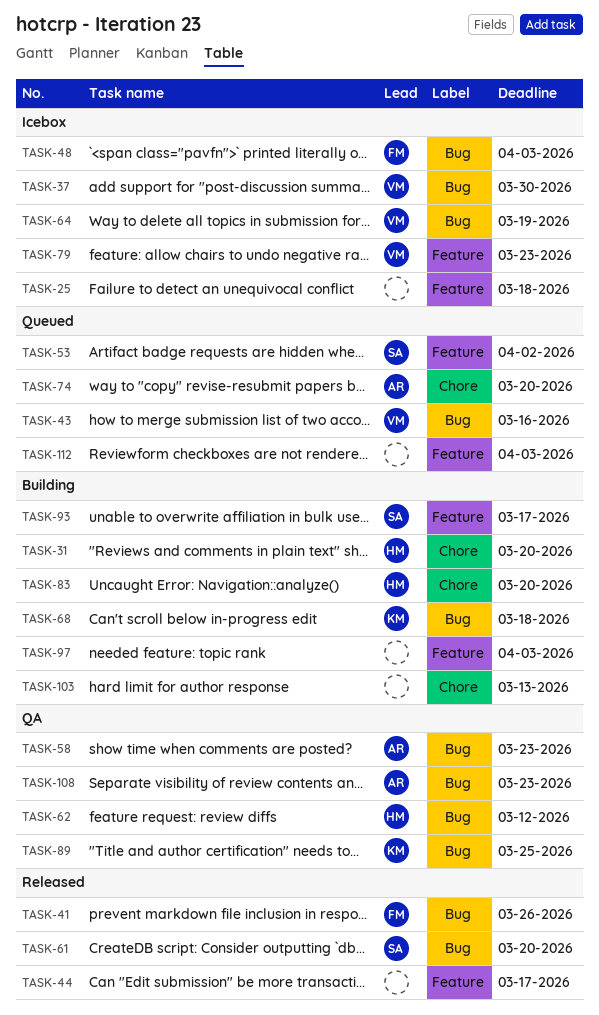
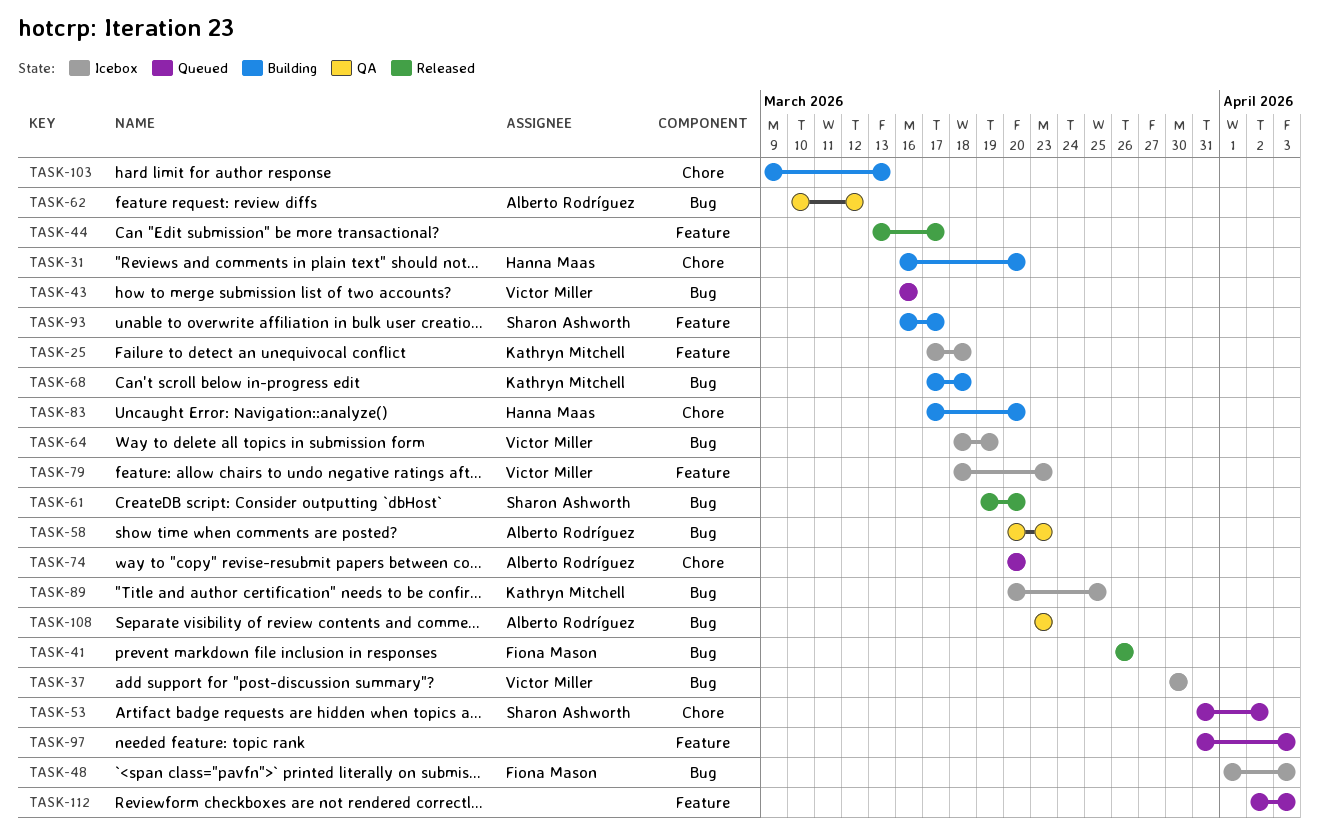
TASK-25, owner: none -> Kathryn Mitchell
TASK-53, label: Feature -> Chore
TASK-62, owner: Hanna Maas -> Alberto Rodríguez
TASK-89, status: QA -> Icebox
TASK-97, status: Building -> Queued

